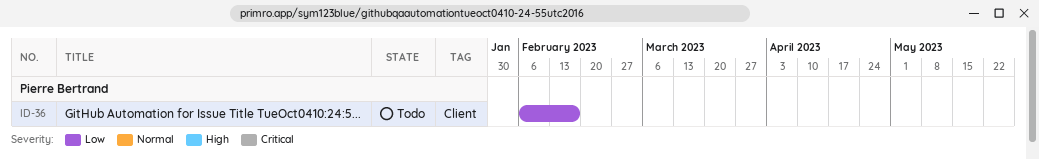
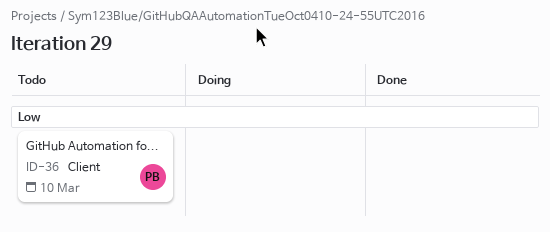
ID-36, due: Feb 17 -> Mar 10

